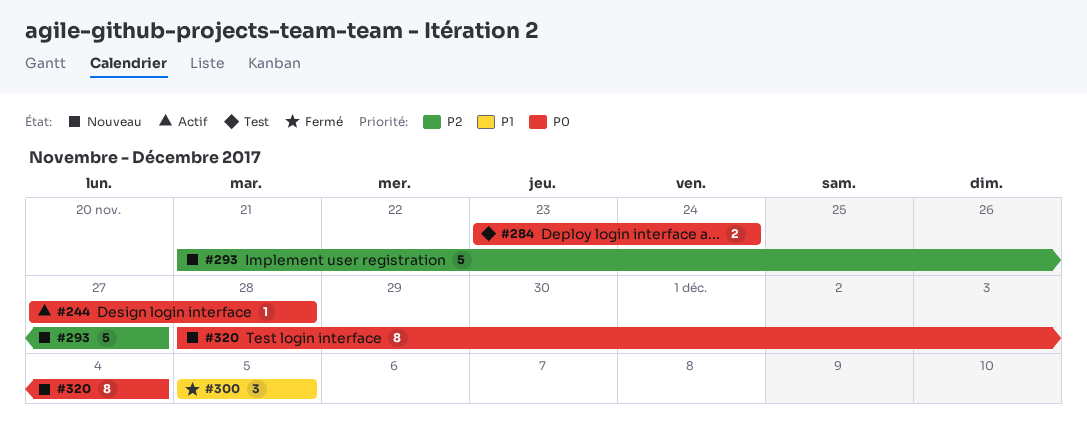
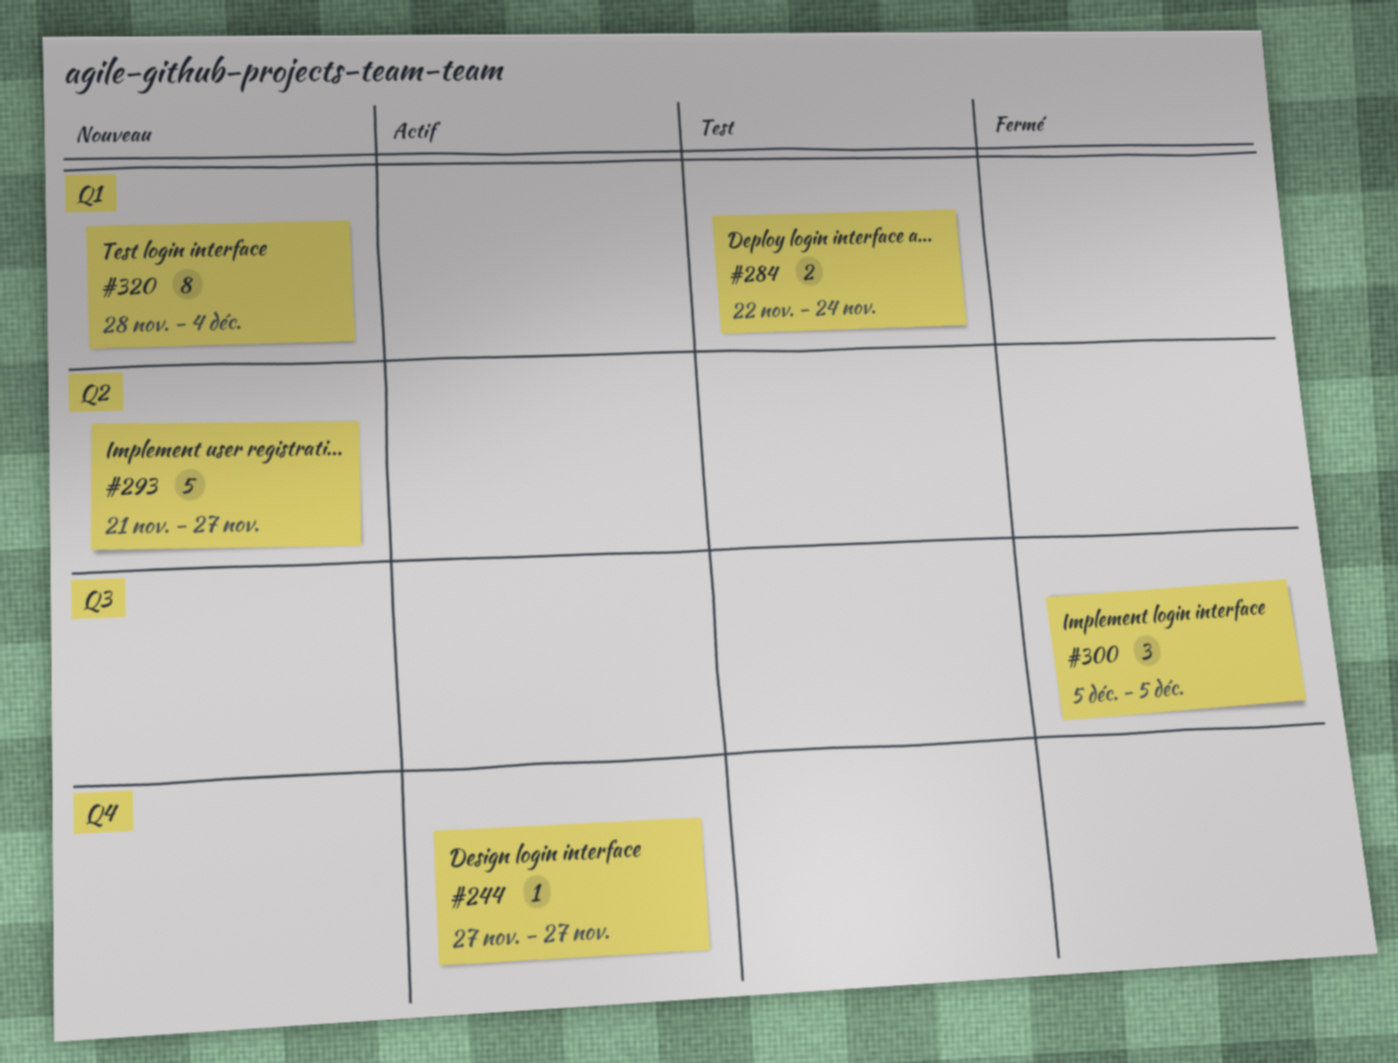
#244, due: Nov 28 -> Nov 27
#284, start: Nov 23 -> Nov 22

